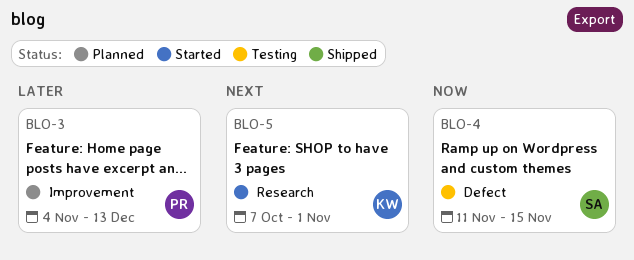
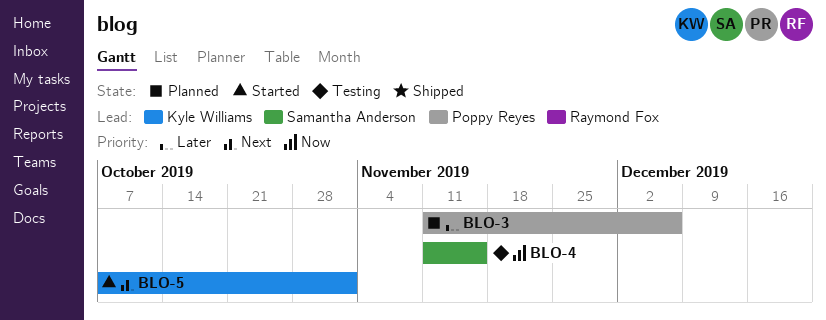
BLO-3, start: Nov 4 -> Nov 11
BLO-3, due: Dec 13 -> Dec 6

